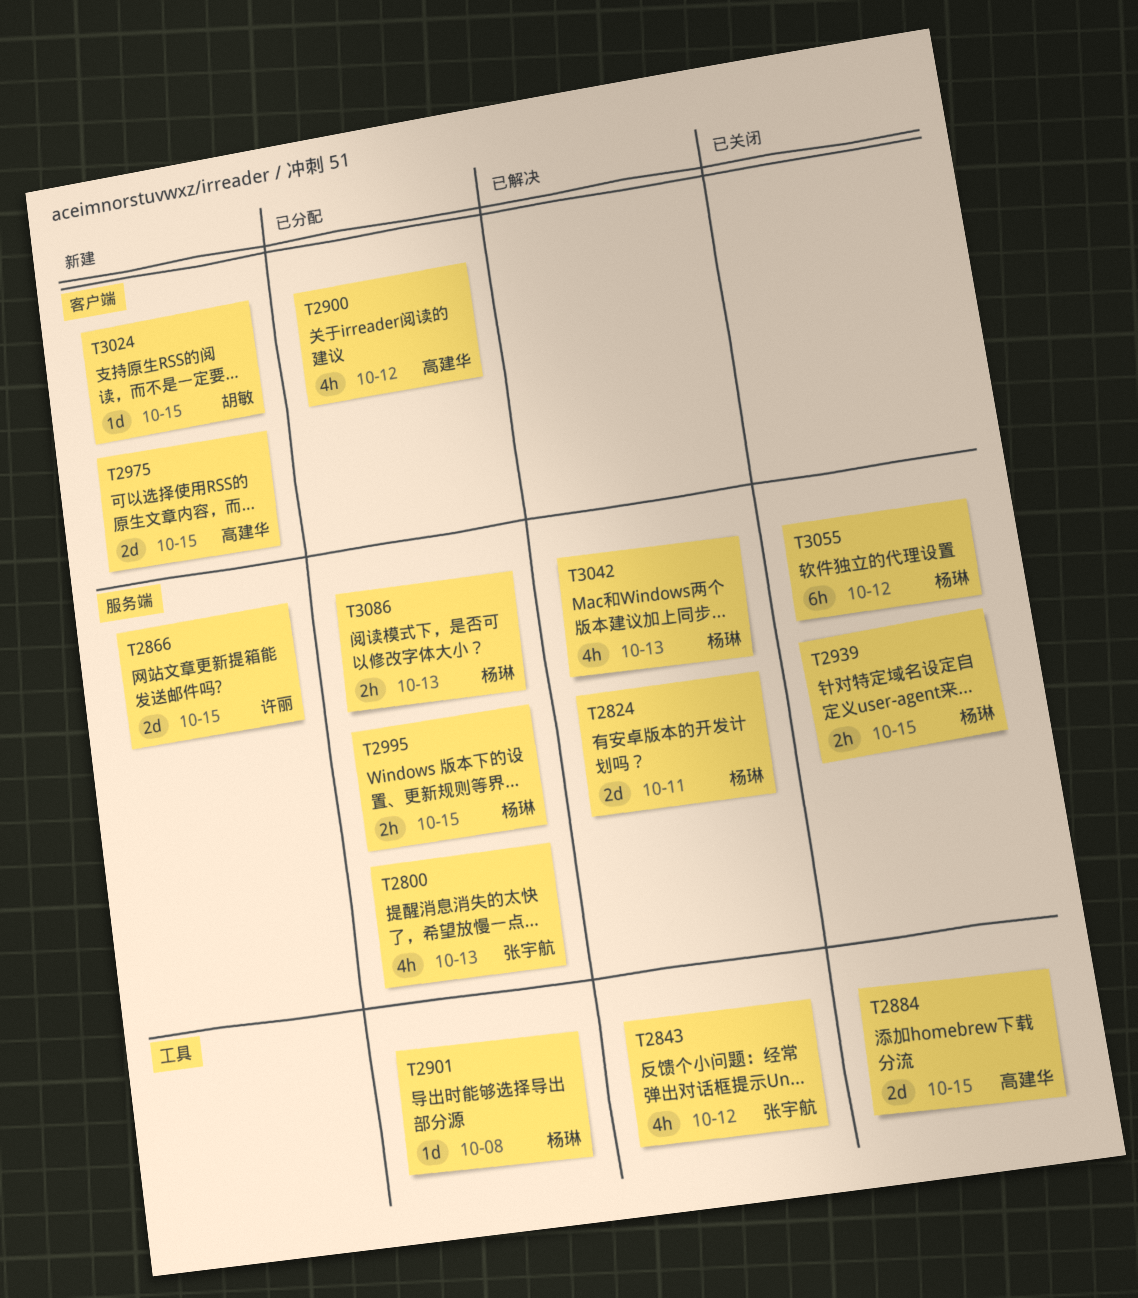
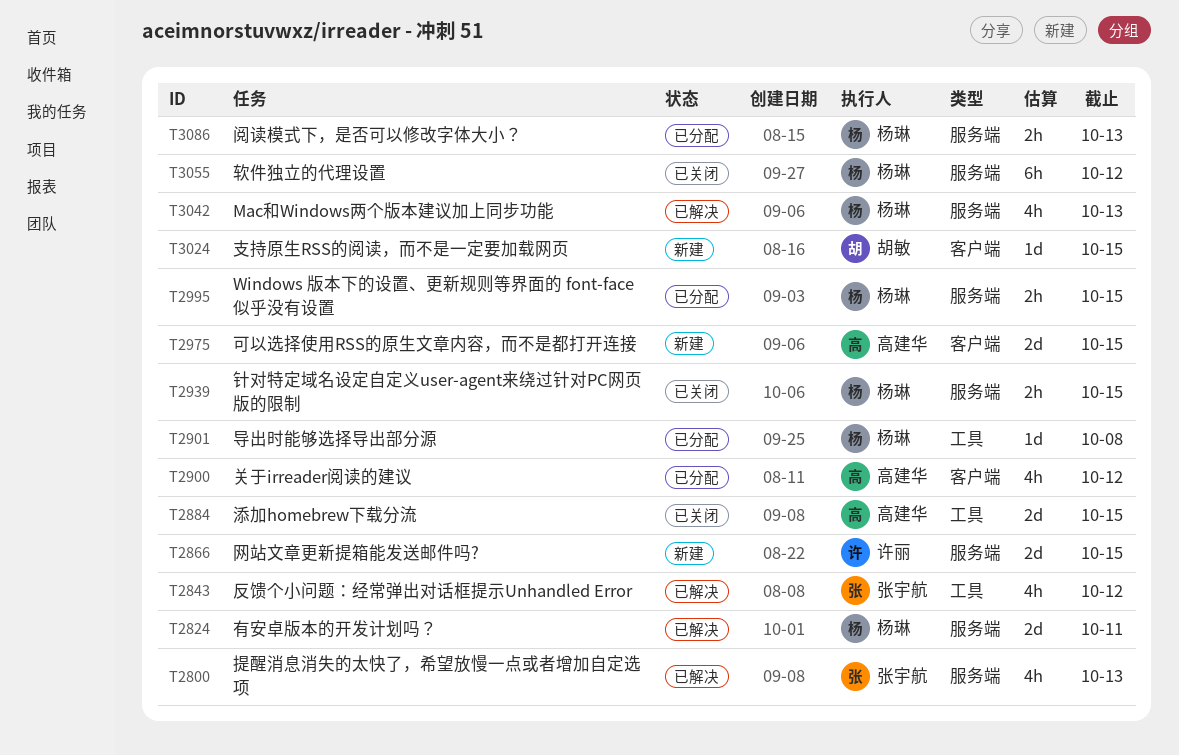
T2800, status: 已分配 -> 已解决

